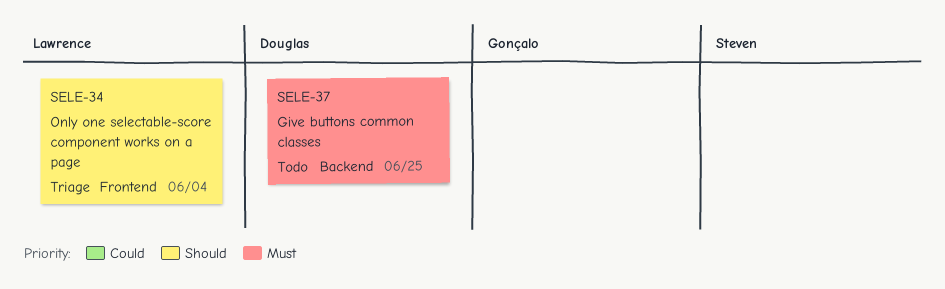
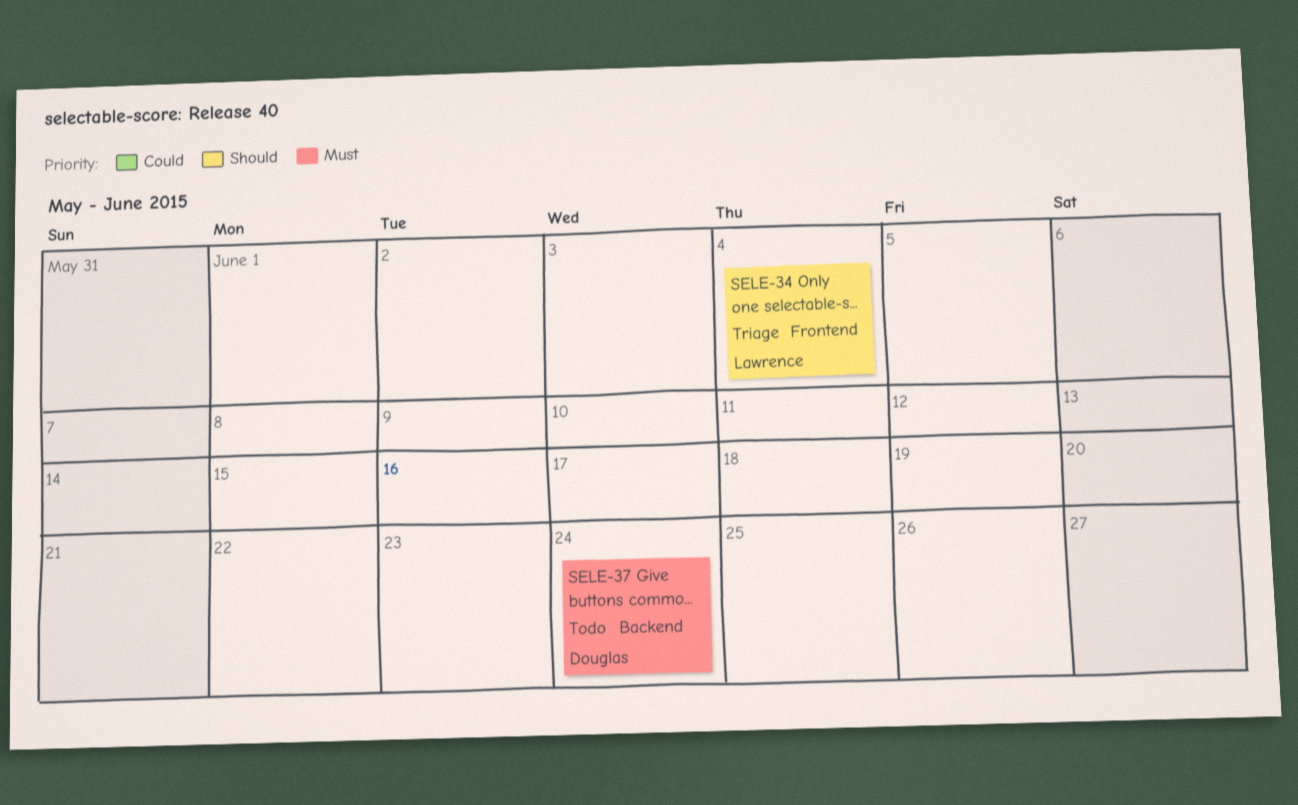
SELE-37, due: Jun 25 -> Jun 24

